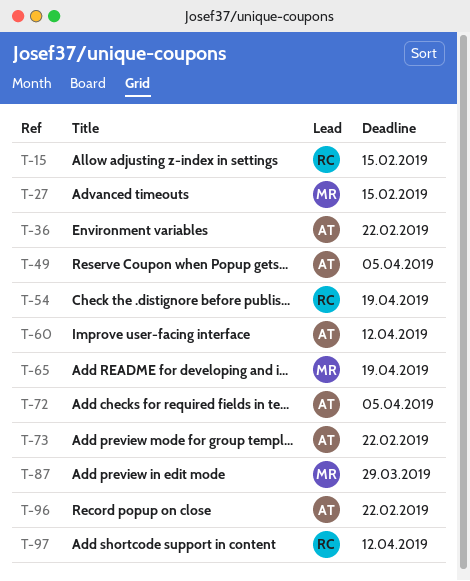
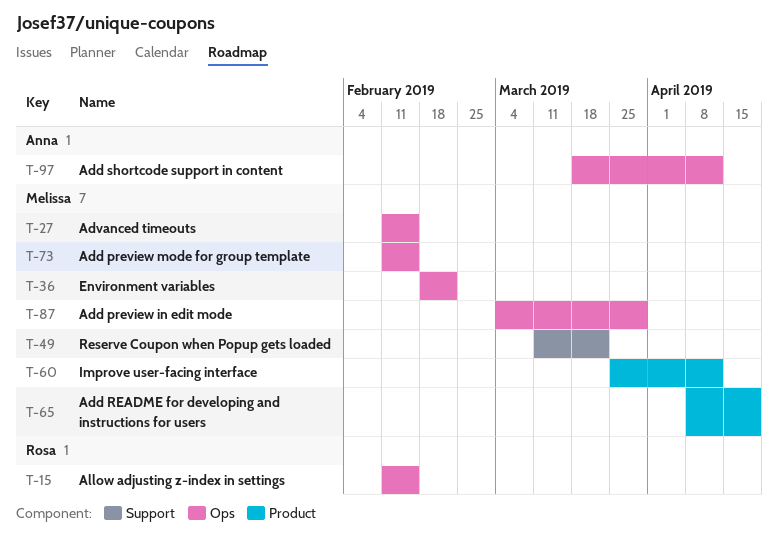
T-36, owner: Anna -> Melissa
T-49, owner: Anna -> Melissa
T-49, due: Apr 5 -> Mar 22
T-54: present -> none
T-60, owner: Anna -> Melissa
T-72: present -> none
T-73, owner: Anna -> Melissa
T-73, due: Feb 22 -> Feb 15
T-96: present -> none
T-97, owner: Rosa -> Anna

